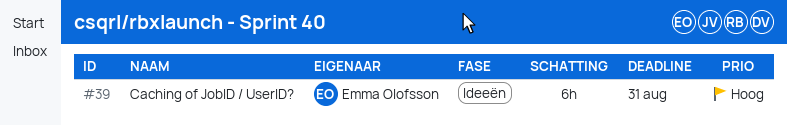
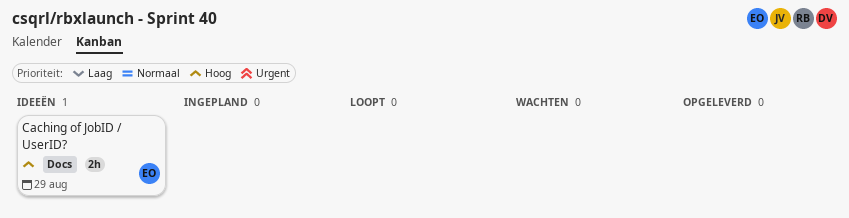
Caching of JobID / UserID?, estimate: 6h -> 2h
Caching of JobID / UserID?, due: Aug 31 -> Aug 29

